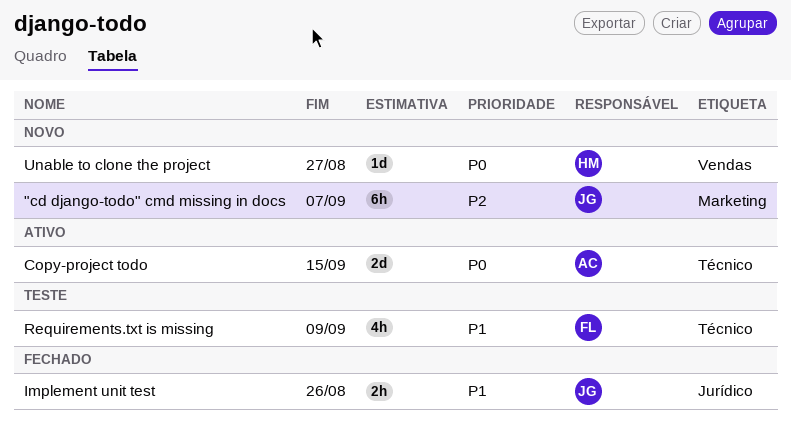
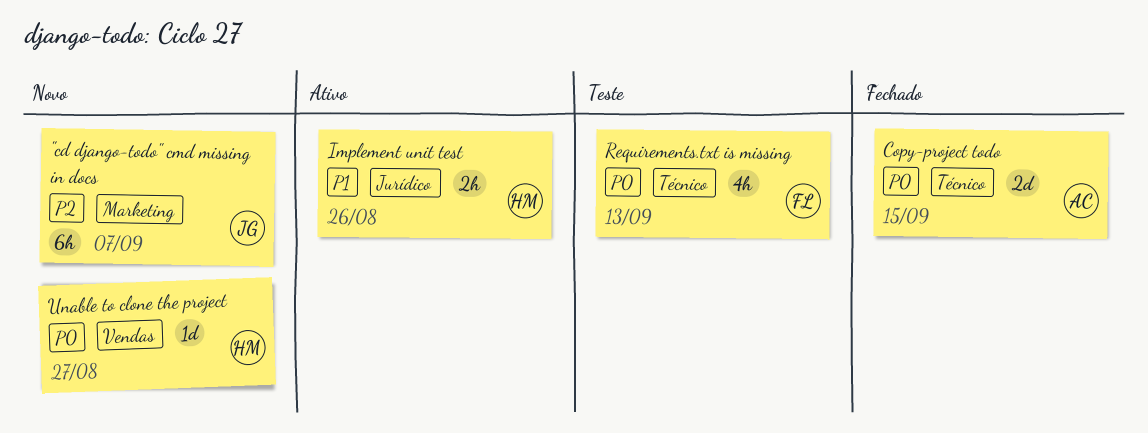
Copy-project todo, status: Ativo -> Fechado
Implement unit test, status: Fechado -> Ativo
Implement unit test, owner: JG -> HM
Requirements.txt is missing, priority: P1 -> P0
Requirements.txt is missing, due: Sep 9 -> Sep 13

